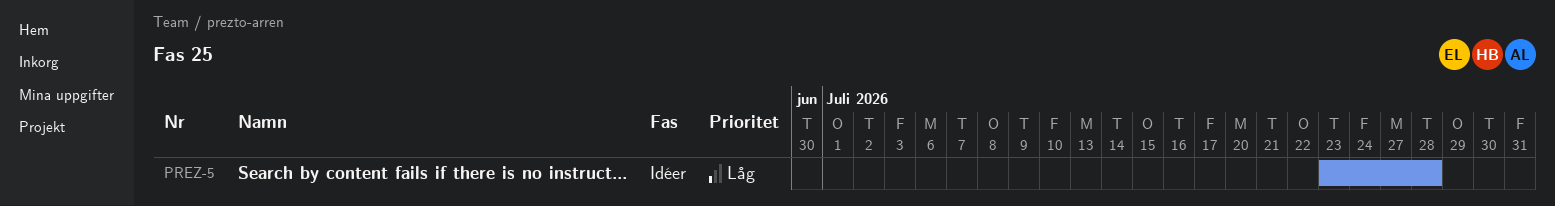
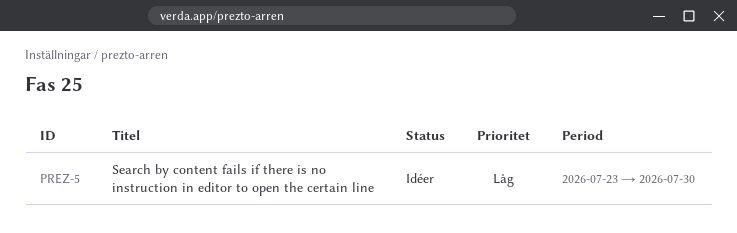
PREZ-5, due: Jul 28 -> Jul 30

